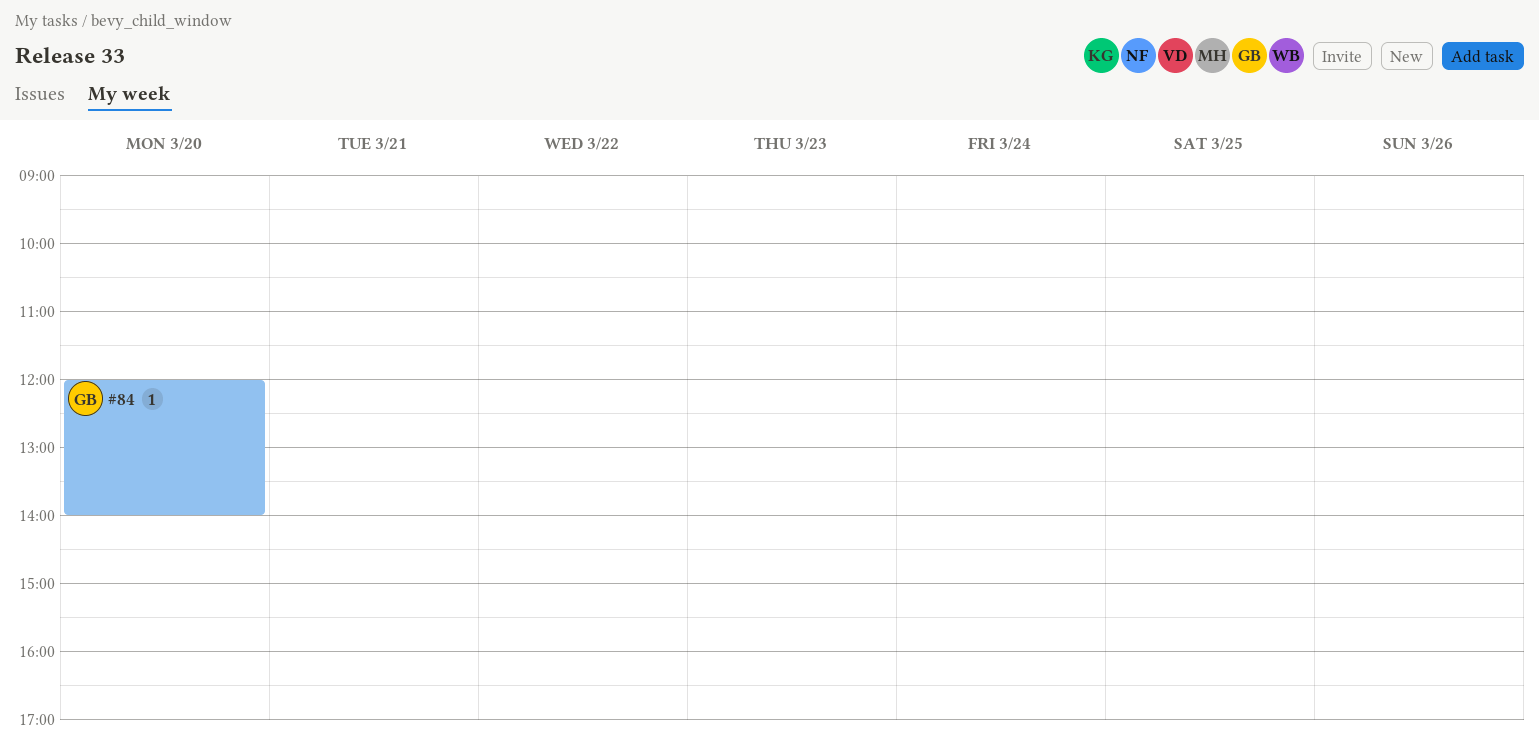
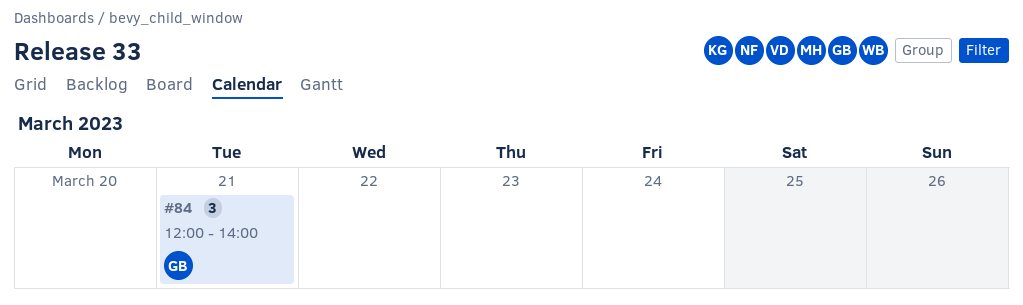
#84, estimate: 1 -> 3
#84, day: Mar 20 -> Mar 21

